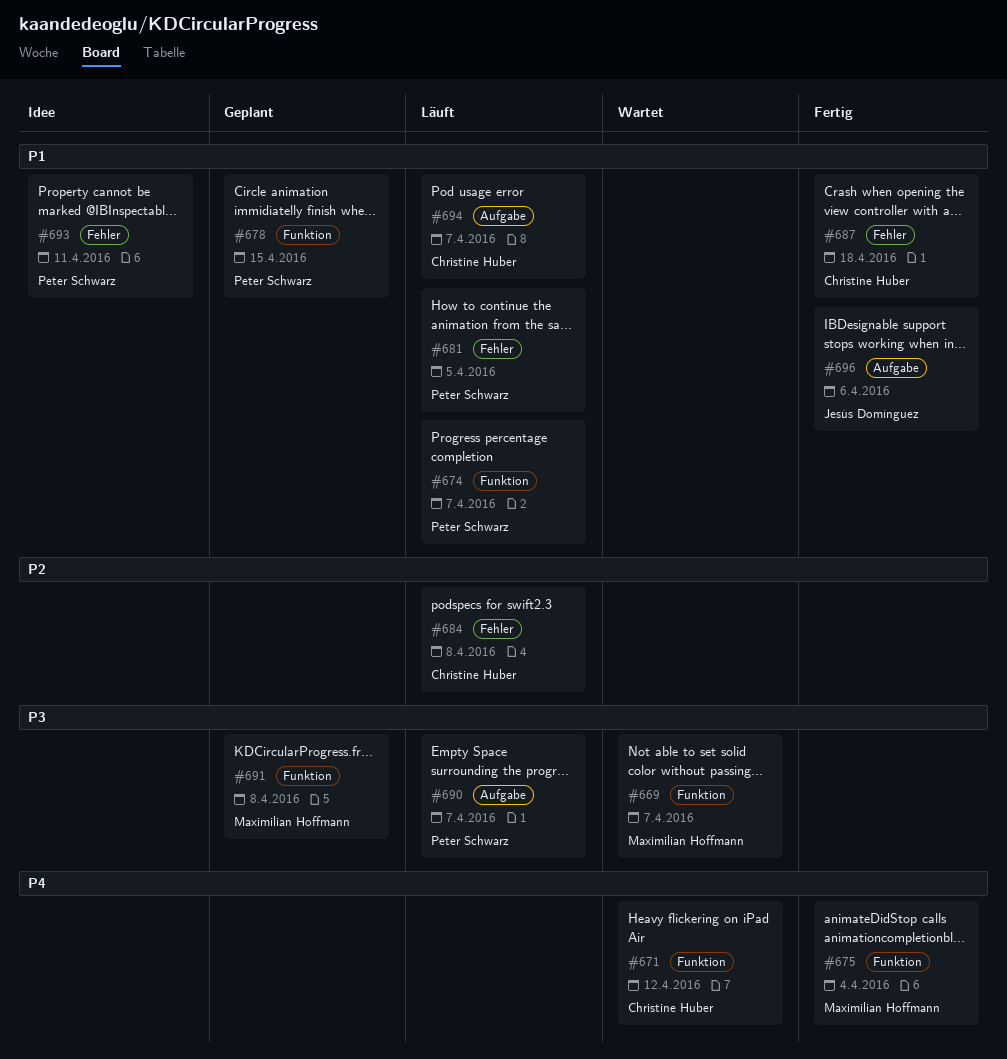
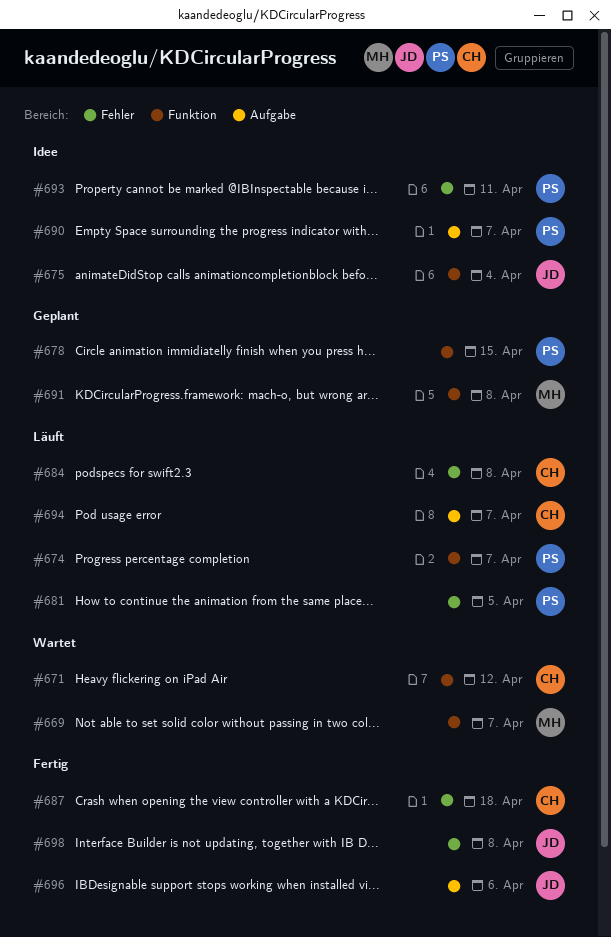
#675, status: Fertig -> Idee
#675, owner: Maximilian Hoffmann -> Jesús Domínguez
#690, status: Läuft -> Idee
#698: none -> present

